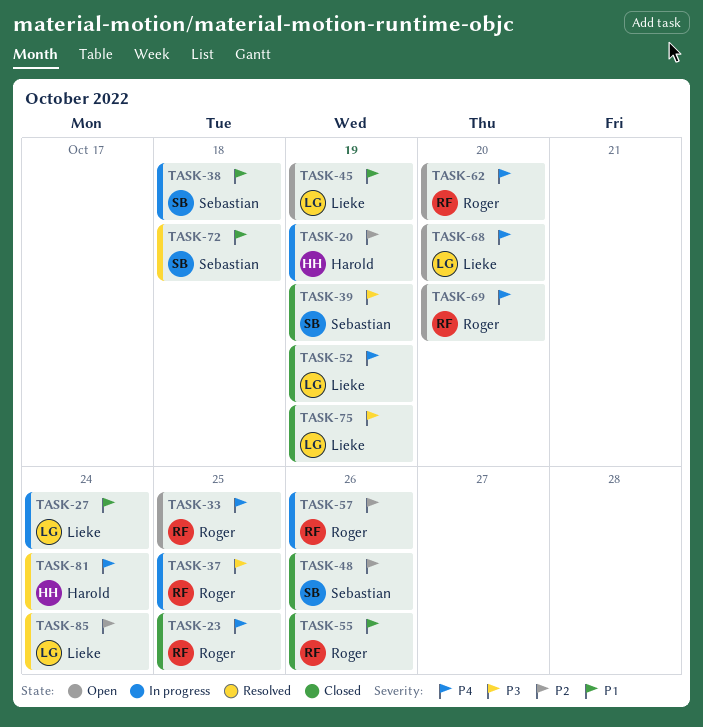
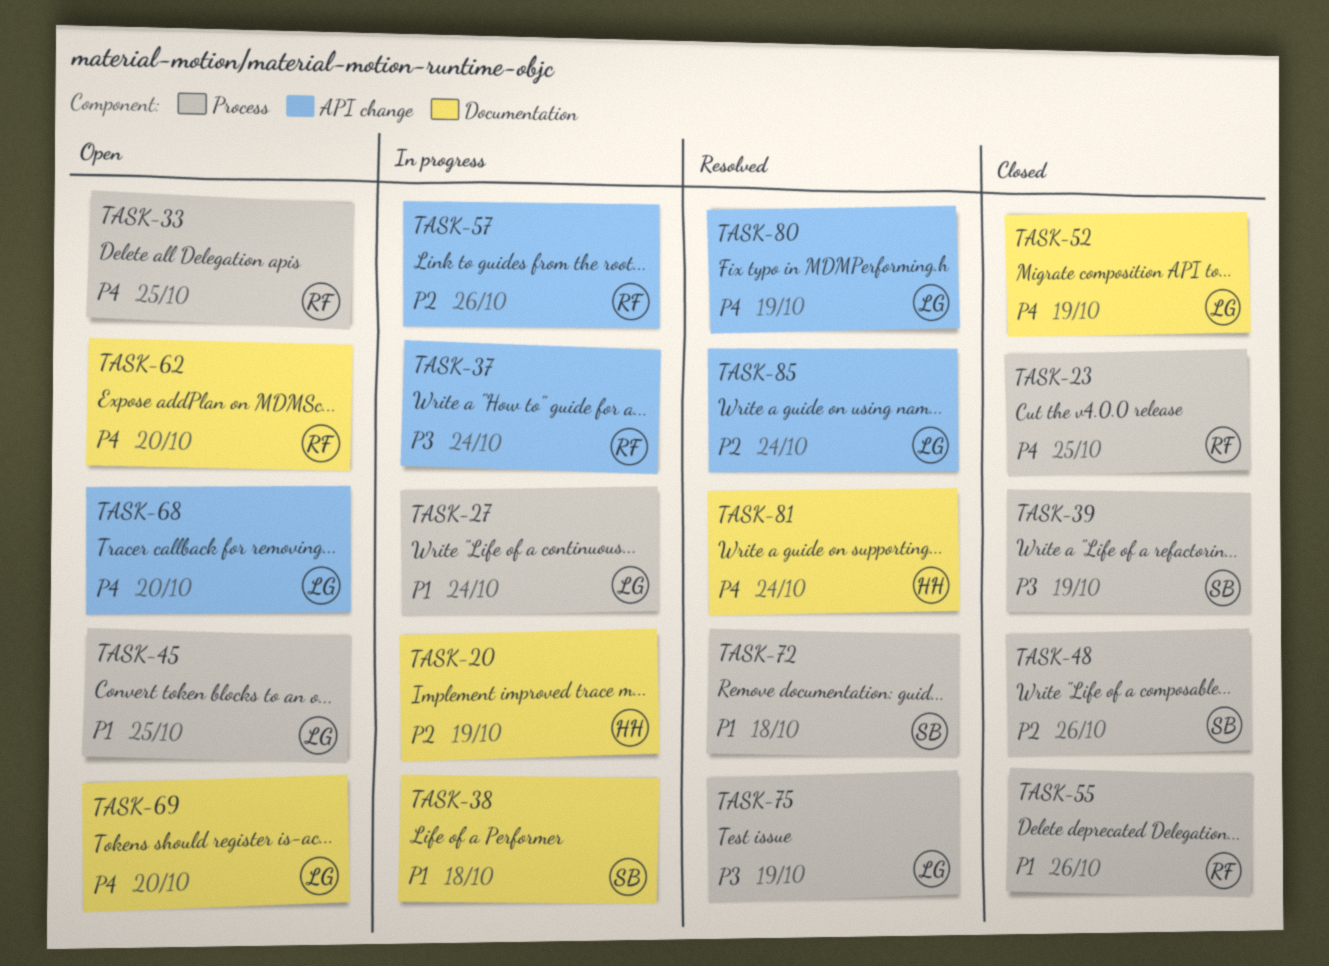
TASK-37, due: Oct 25 -> Oct 24
TASK-45, due: Oct 19 -> Oct 25
TASK-69, owner: Roger -> Lieke
TASK-75, status: Closed -> Resolved
TASK-80: none -> present

